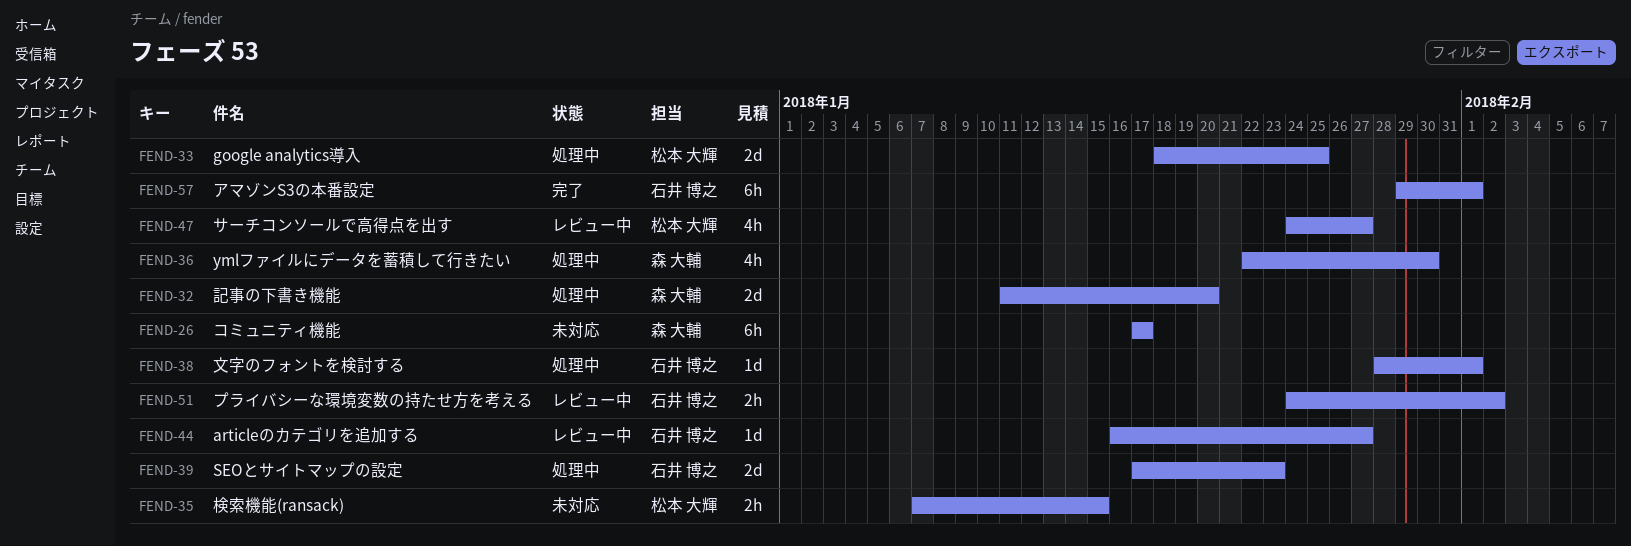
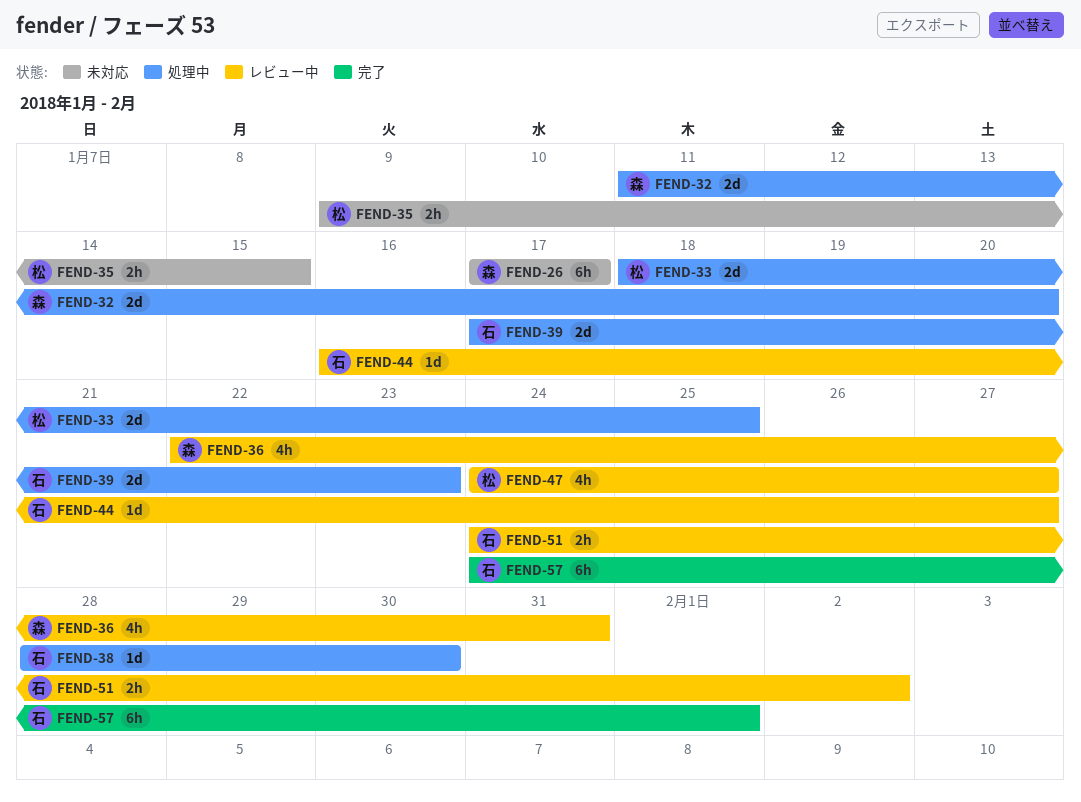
FEND-35, start: Jan 7 -> Jan 9
FEND-36, status: 処理中 -> レビュー中
FEND-36, due: Jan 30 -> Jan 31
FEND-38, due: Feb 1 -> Jan 30
FEND-57, start: Jan 29 -> Jan 24

